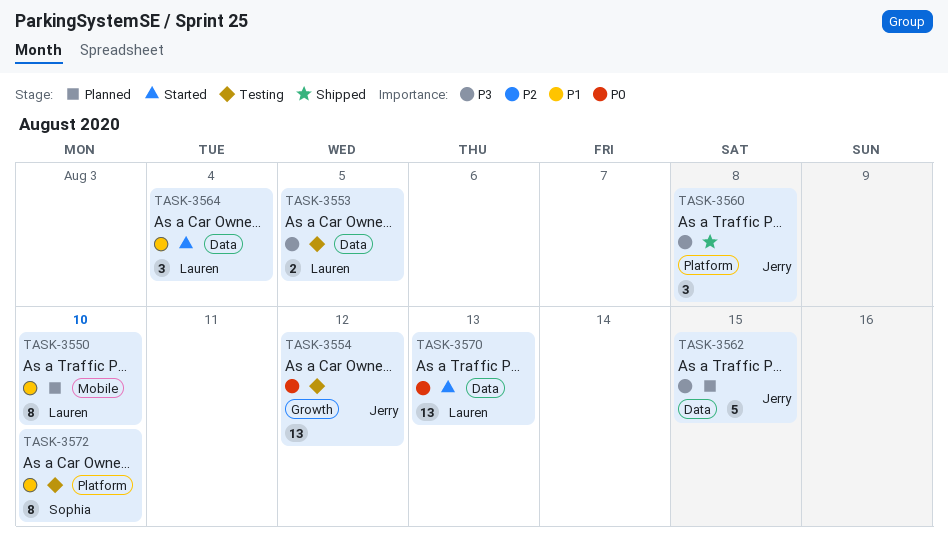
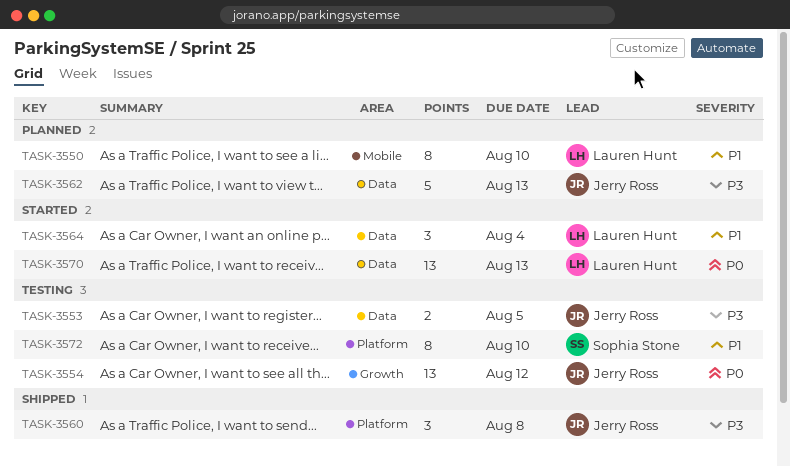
TASK-3553, owner: Lauren Hunt -> Jerry Ross
TASK-3562, due: Aug 15 -> Aug 13

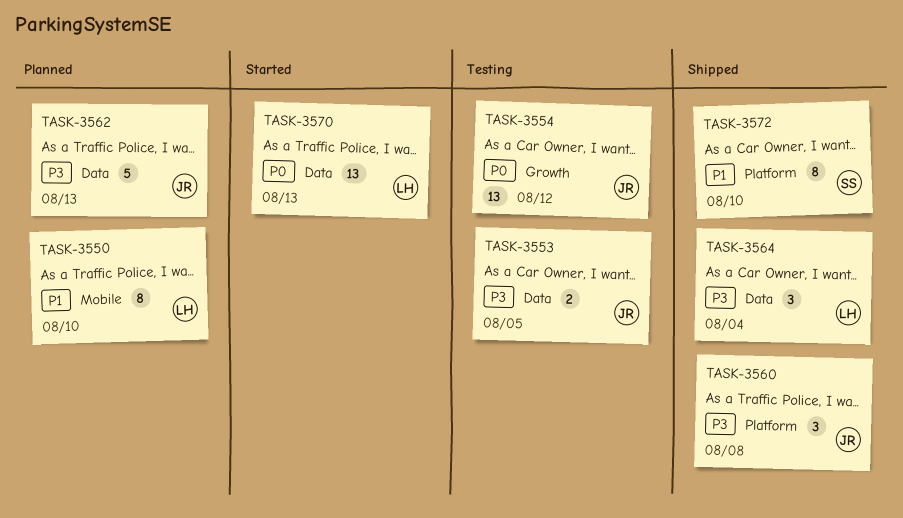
TASK-3564, status: Started -> Shipped
TASK-3564, priority: P1 -> P3
TASK-3572, status: Testing -> Shipped

